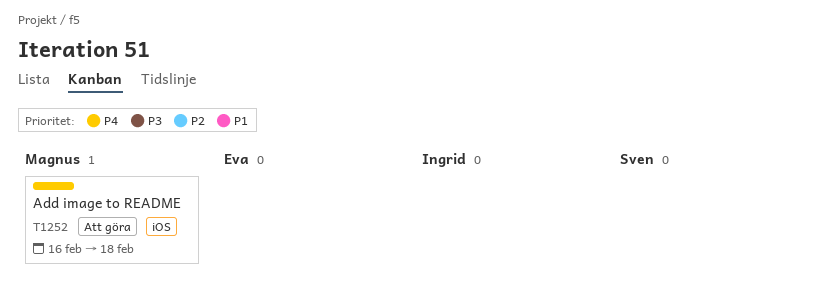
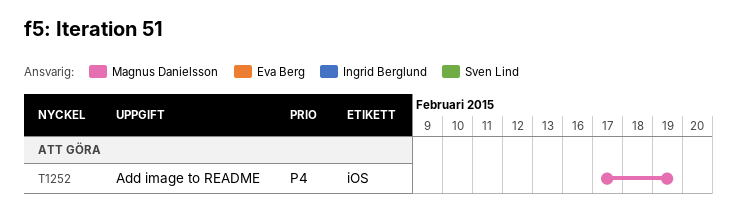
T1252, start: Feb 16 -> Feb 17
T1252, due: Feb 18 -> Feb 19

